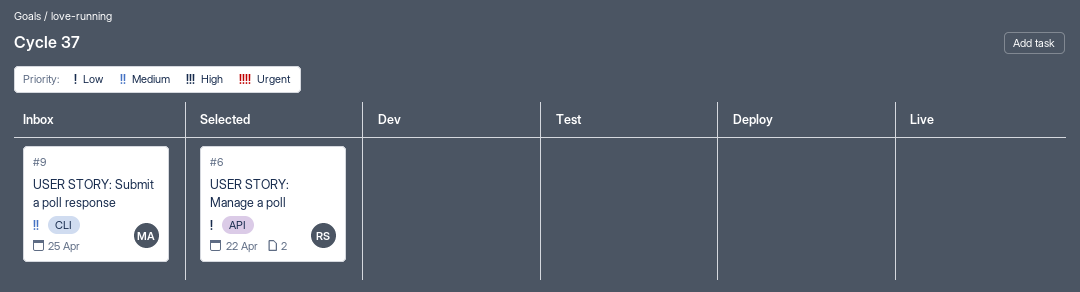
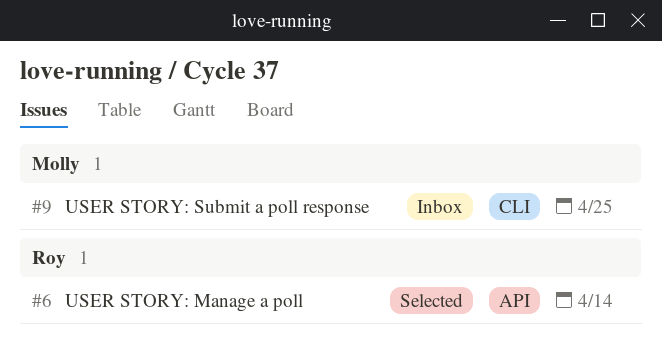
#6, due: Apr 22 -> Apr 14

